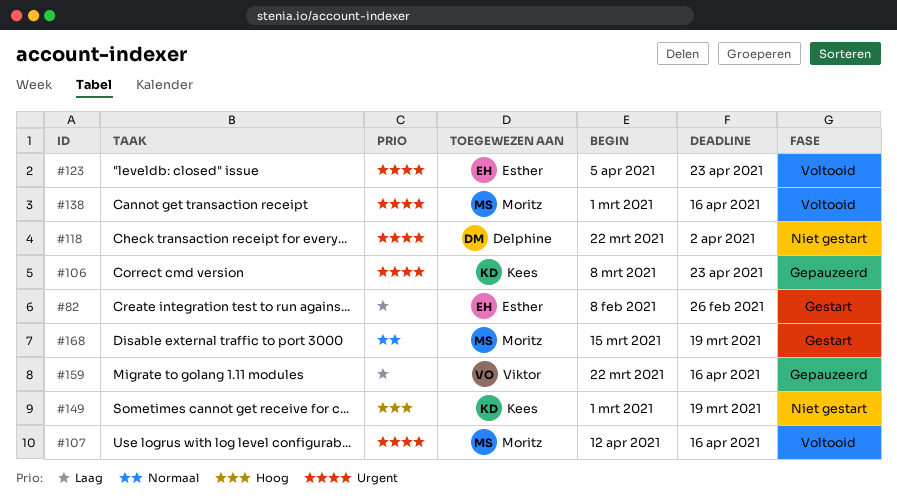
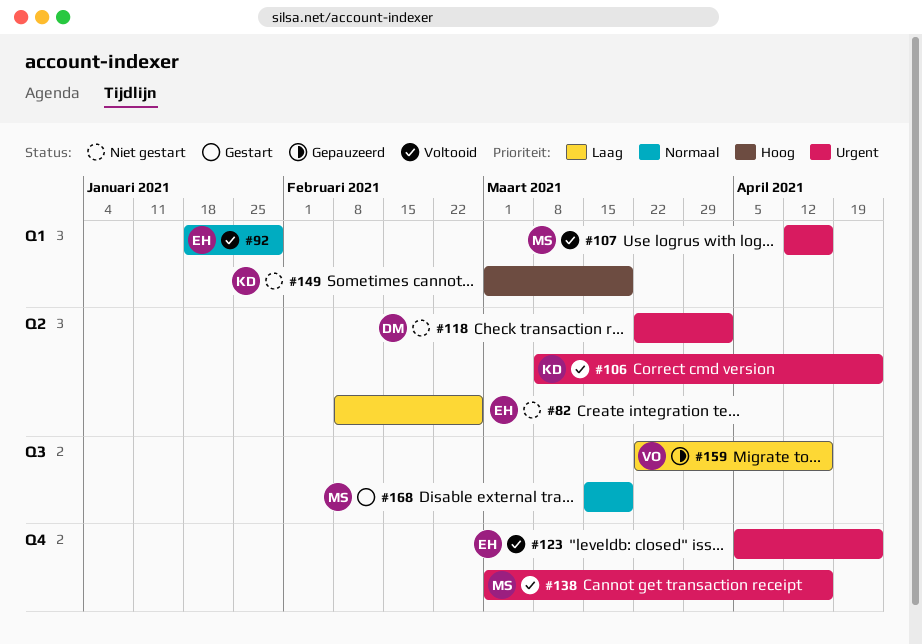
#82, status: Gestart -> Niet gestart
#92: none -> present
#106, status: Gepauzeerd -> Voltooid

